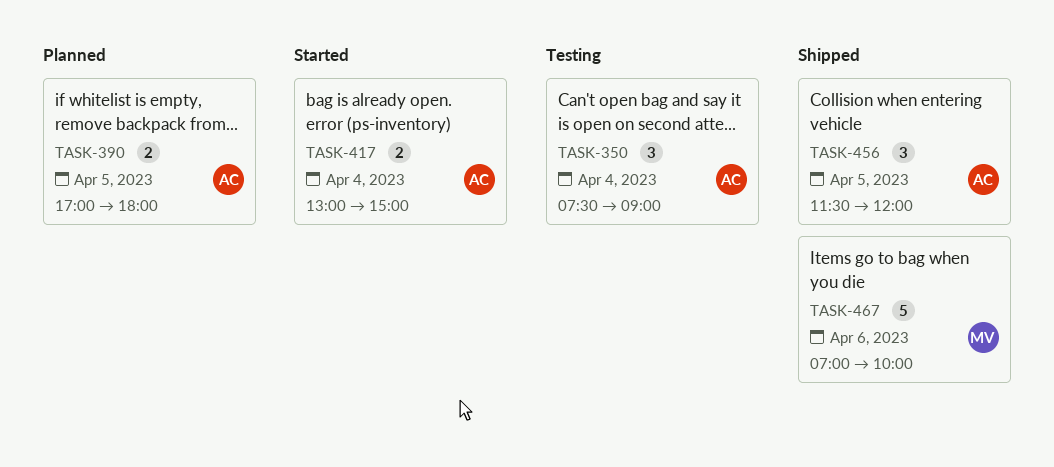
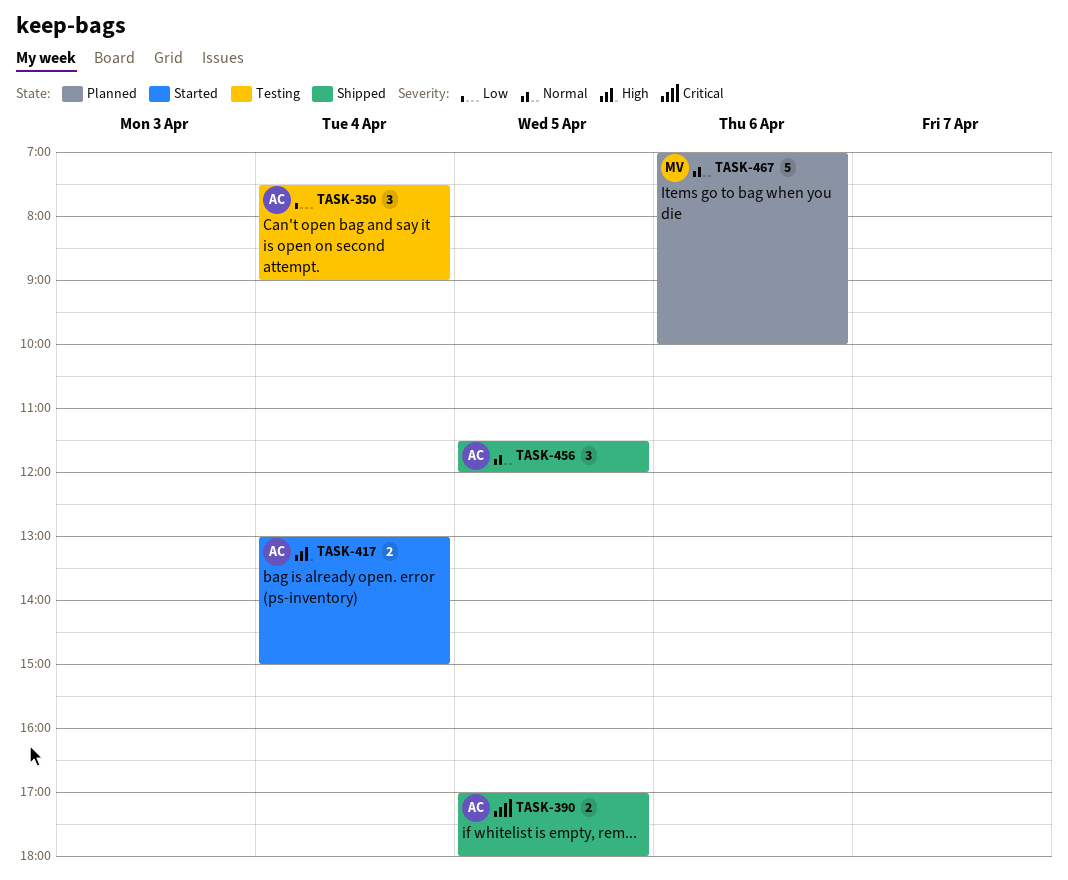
TASK-390, status: Planned -> Shipped
TASK-467, status: Shipped -> Planned

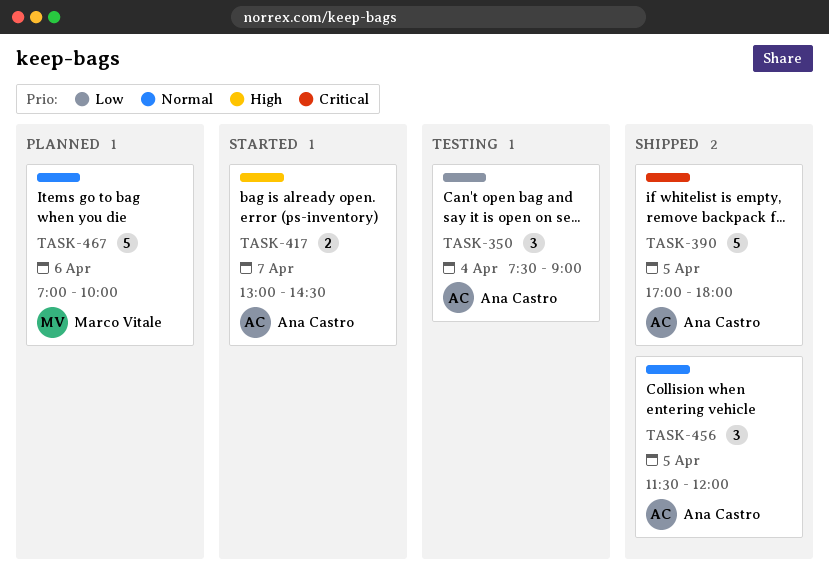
TASK-390, estimate: 2 -> 5
TASK-417, day: Apr 4 -> Apr 7
TASK-417, ends: 15:00 -> 14:30

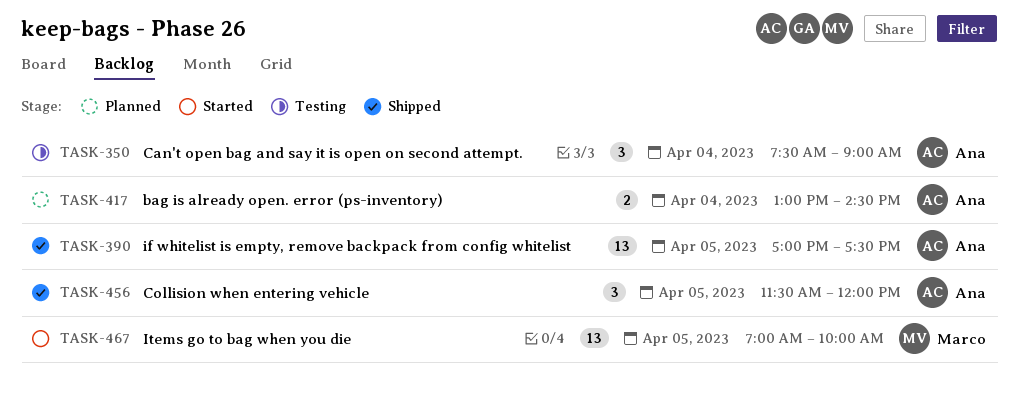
TASK-390, estimate: 5 -> 13
TASK-390, ends: 18:00 -> 17:30
TASK-417, status: Started -> Planned
TASK-417, day: Apr 7 -> Apr 4
TASK-467, status: Planned -> Started
TASK-467, estimate: 5 -> 13
TASK-467, day: Apr 6 -> Apr 5

